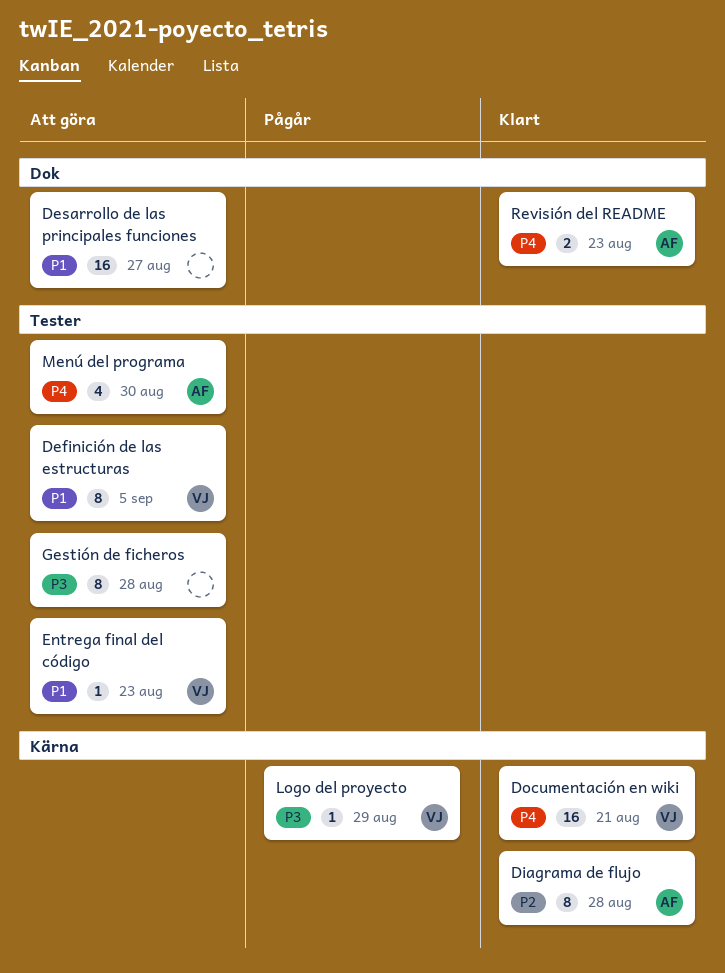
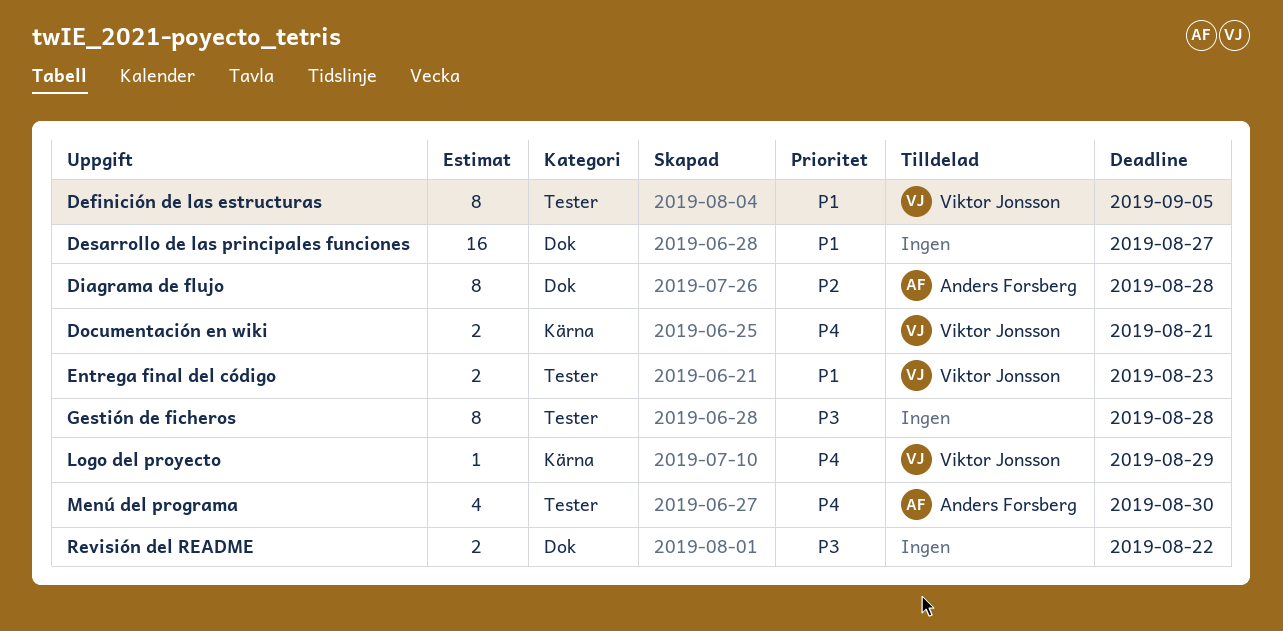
Diagrama de flujo, label: Kärna -> Dok
Documentación en wiki, estimate: 16 -> 2
Entrega final del código, estimate: 1 -> 2
Logo del proyecto, priority: P3 -> P4
Revisión del README, owner: Anders Forsberg -> none
Revisión del README, priority: P4 -> P3
Revisión del README, due: Aug 23 -> Aug 22

